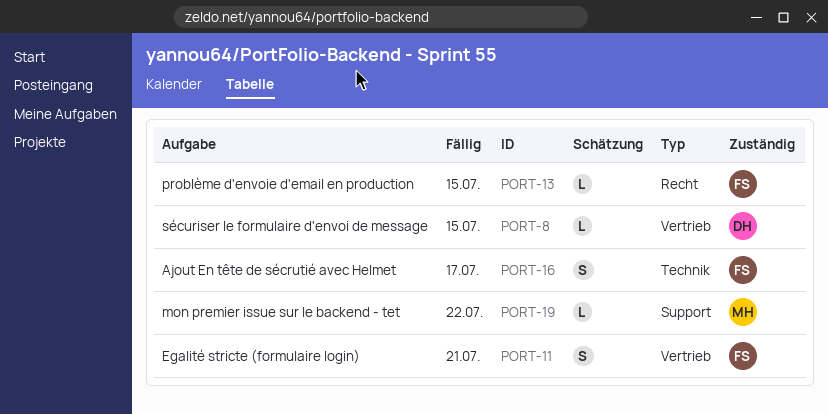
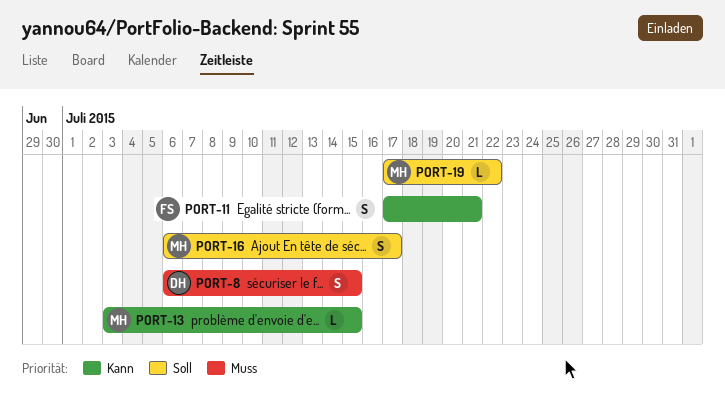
PORT-8, estimate: L -> S
PORT-13, owner: FS -> MH
PORT-16, owner: FS -> MH

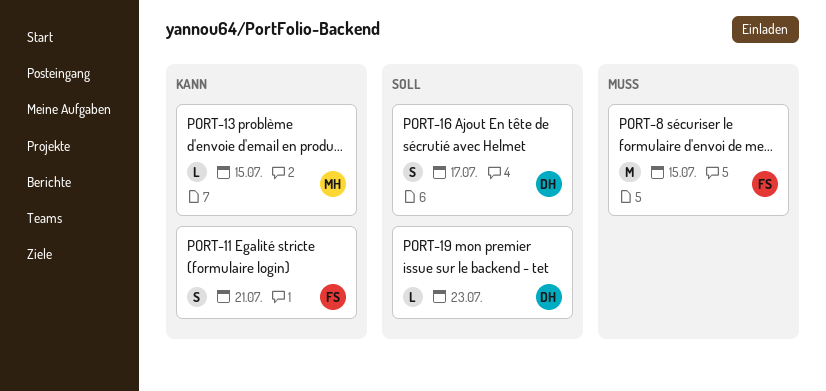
PORT-8, owner: DH -> FS
PORT-8, estimate: S -> M
PORT-16, owner: MH -> DH
PORT-19, owner: MH -> DH
PORT-19, due: Jul 22 -> Jul 23

